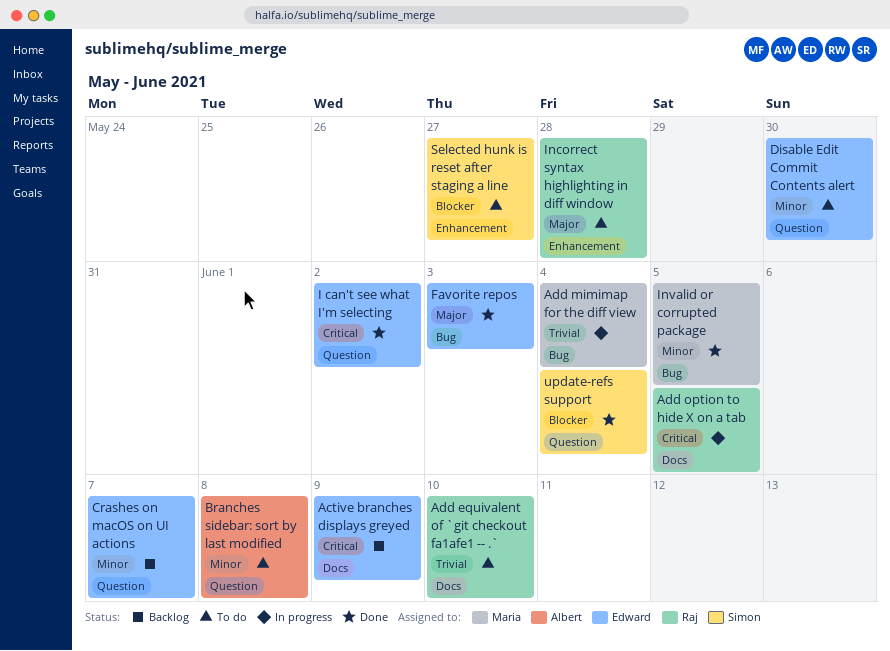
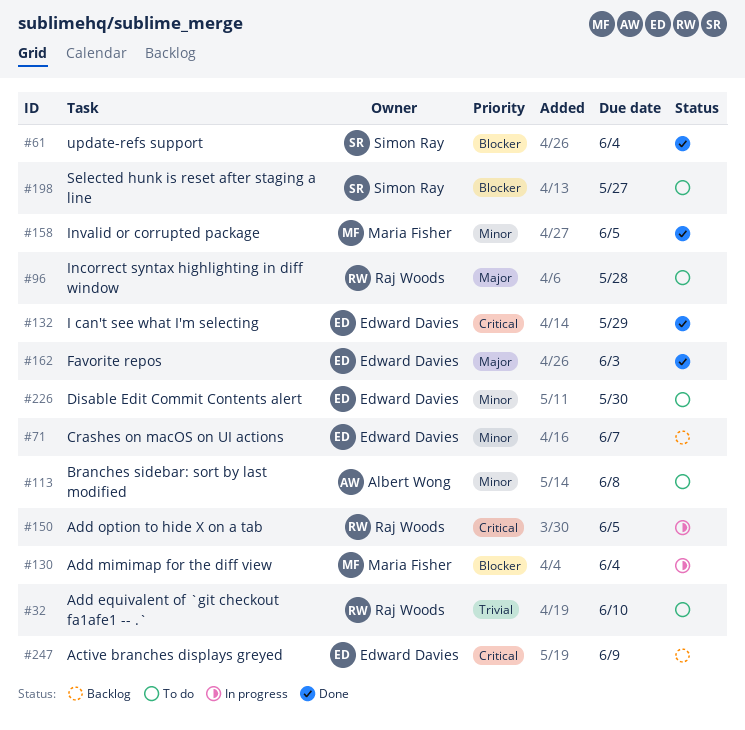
Add mimimap for the diff view, priority: Trivial -> Blocker
I can't see what I'm selecting, due: Jun 2 -> May 29

